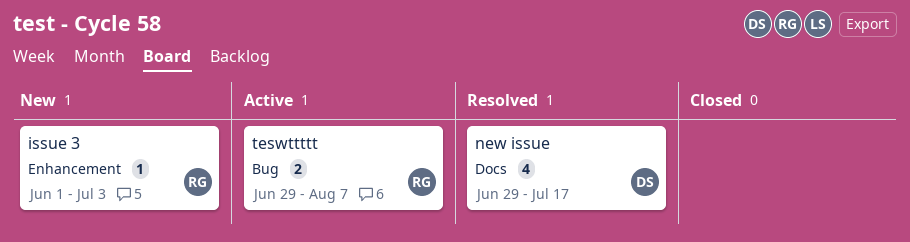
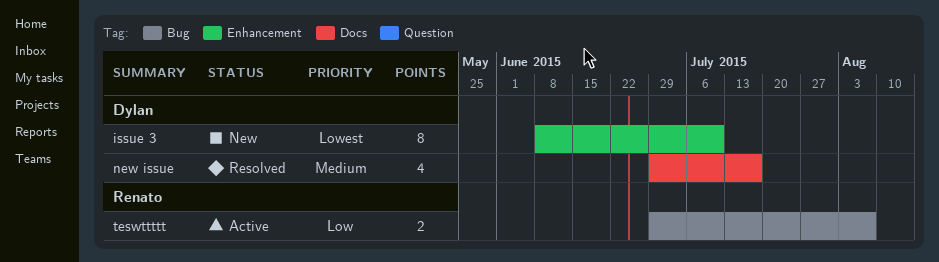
issue 3, owner: Renato -> Dylan
issue 3, estimate: 1 -> 8
issue 3, start: Jun 1 -> Jun 8
issue 3, due: Jul 3 -> Jul 10

